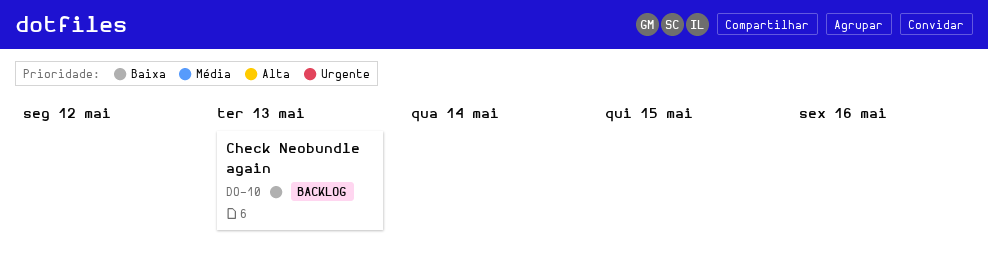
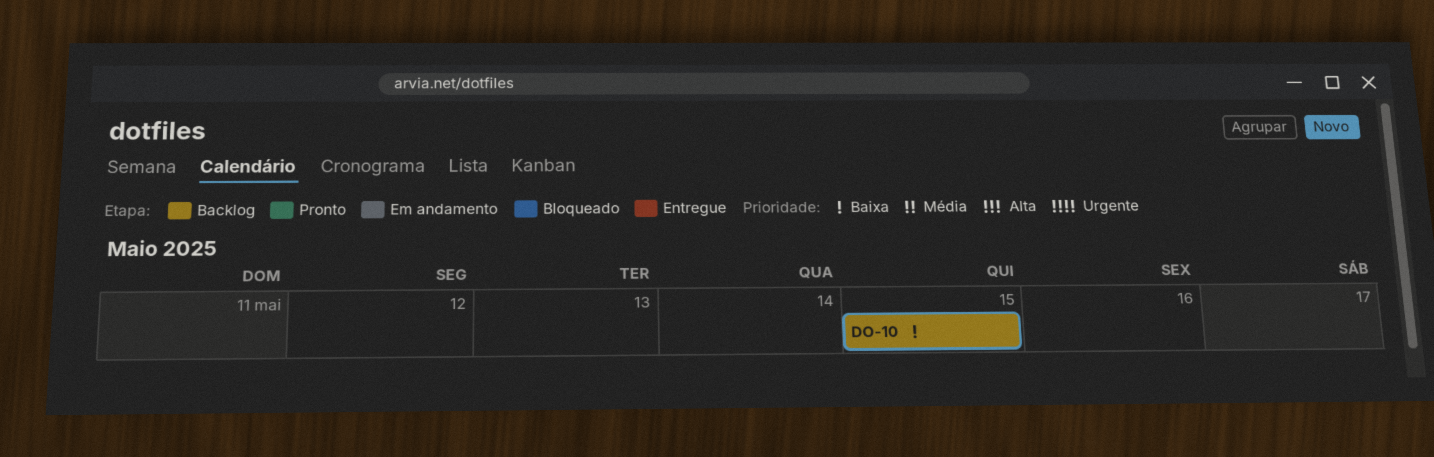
DO-10, due: May 13 -> May 15

